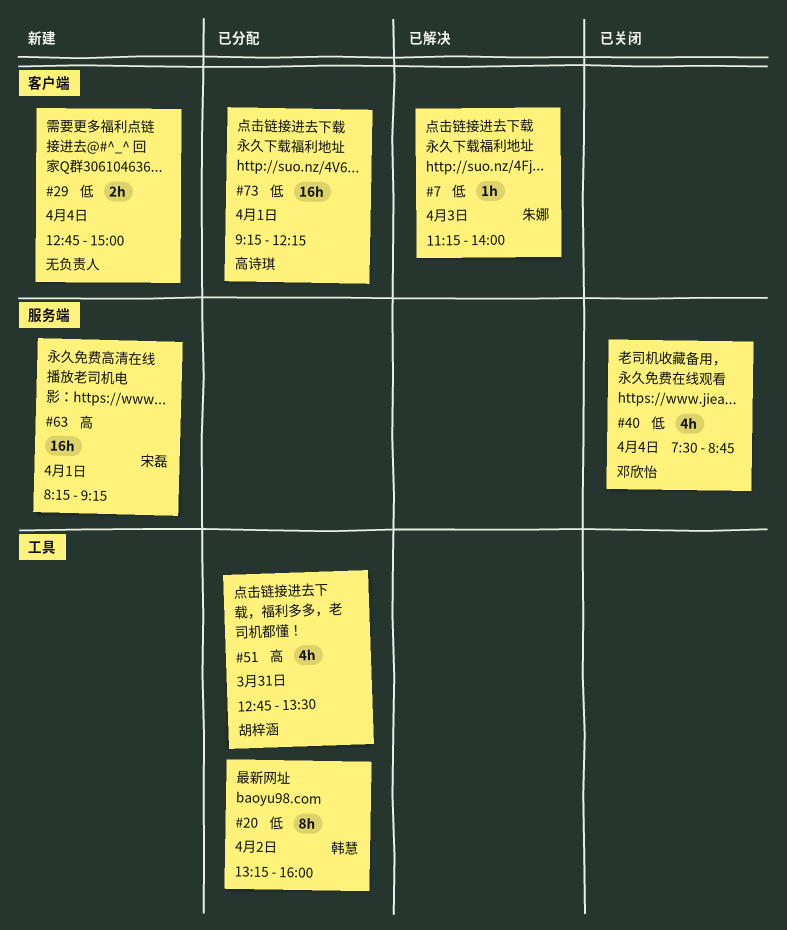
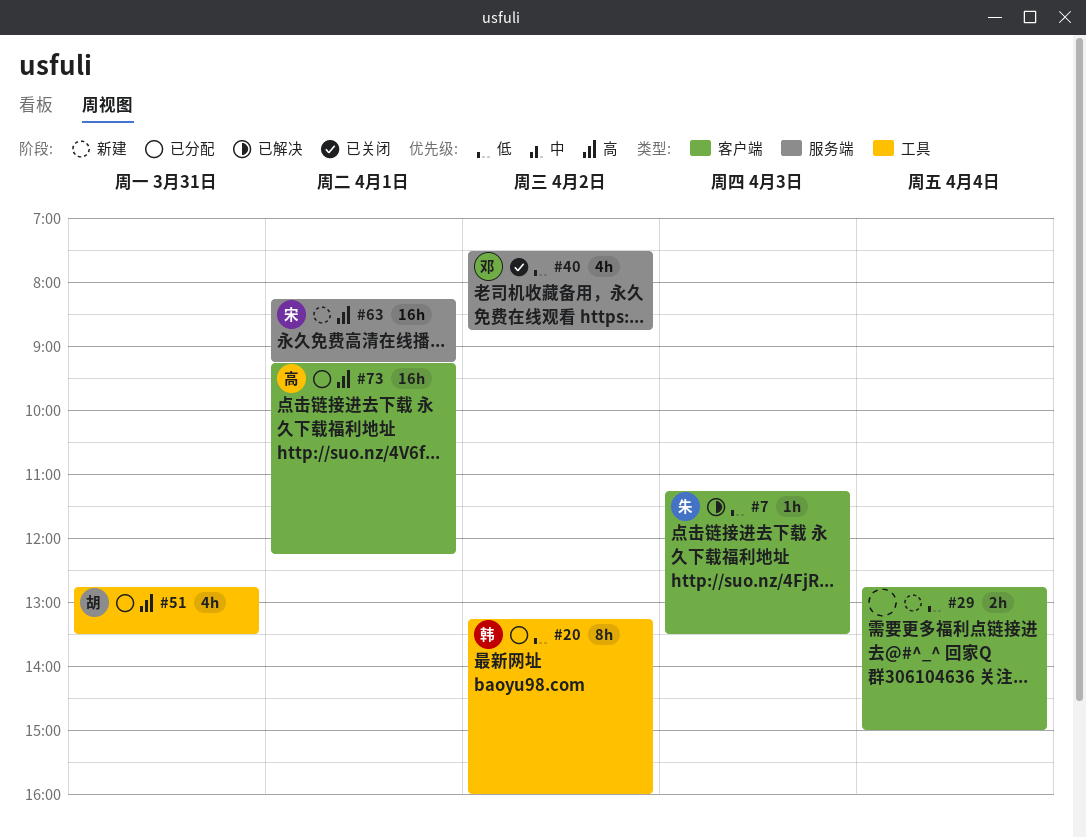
#7, ends: 14:00 -> 13:30
#40, day: Apr 4 -> Apr 2
#73, priority: 低 -> 高

